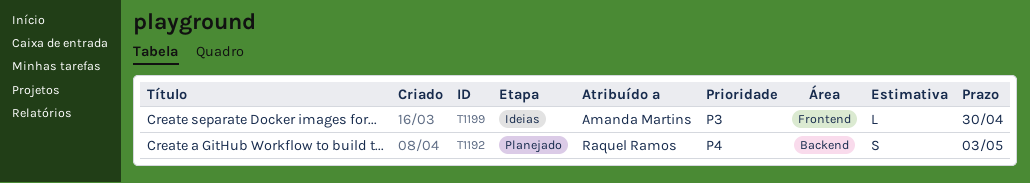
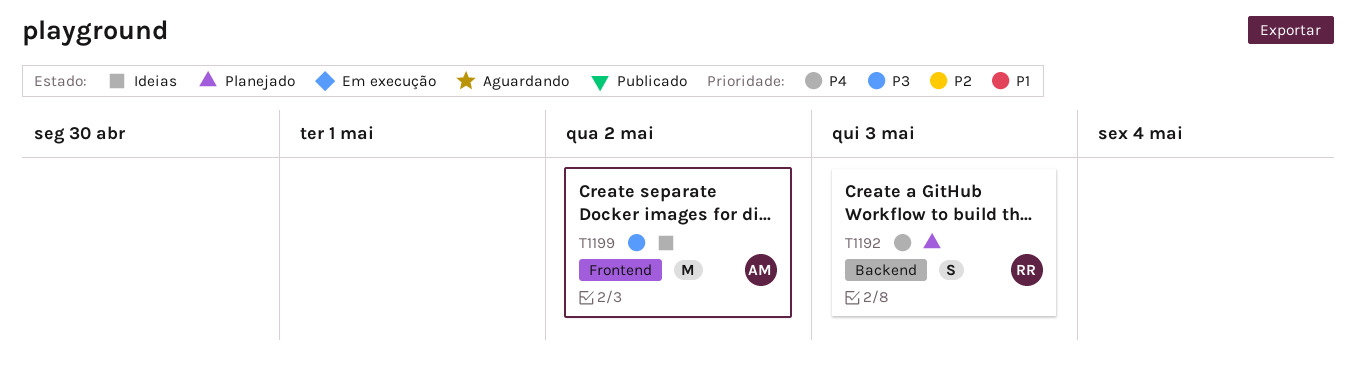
T1199, estimate: L -> M
T1199, due: Apr 30 -> May 2

